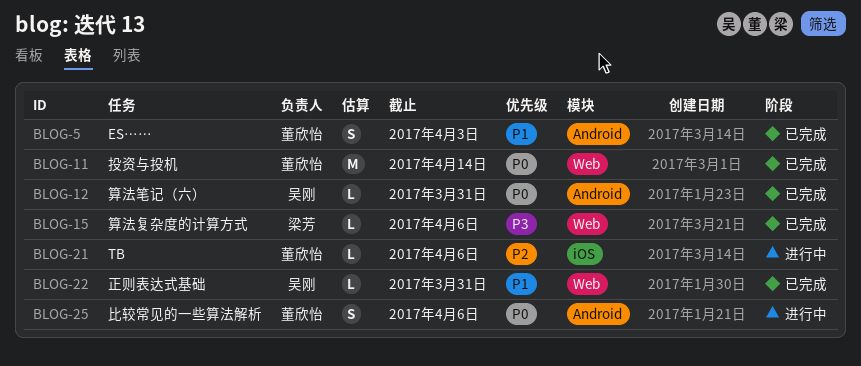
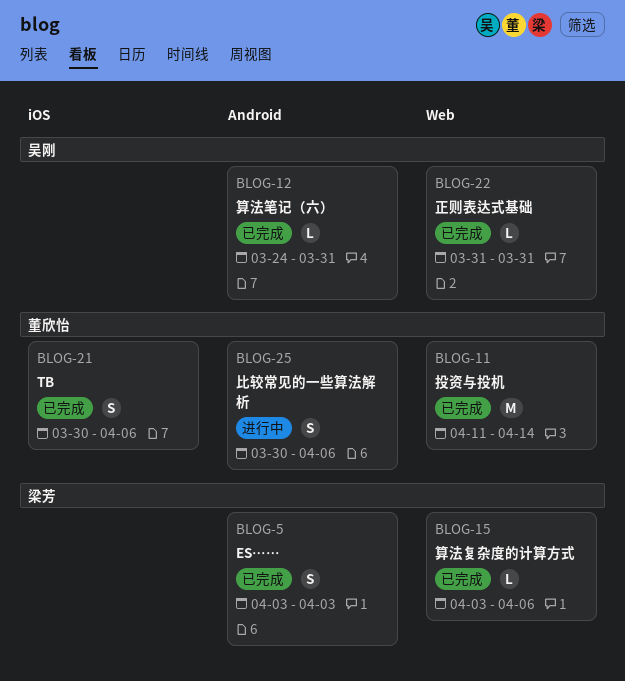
BLOG-5, owner: 董欣怡 -> 梁芳
BLOG-21, status: 进行中 -> 已完成
BLOG-21, estimate: L -> S

